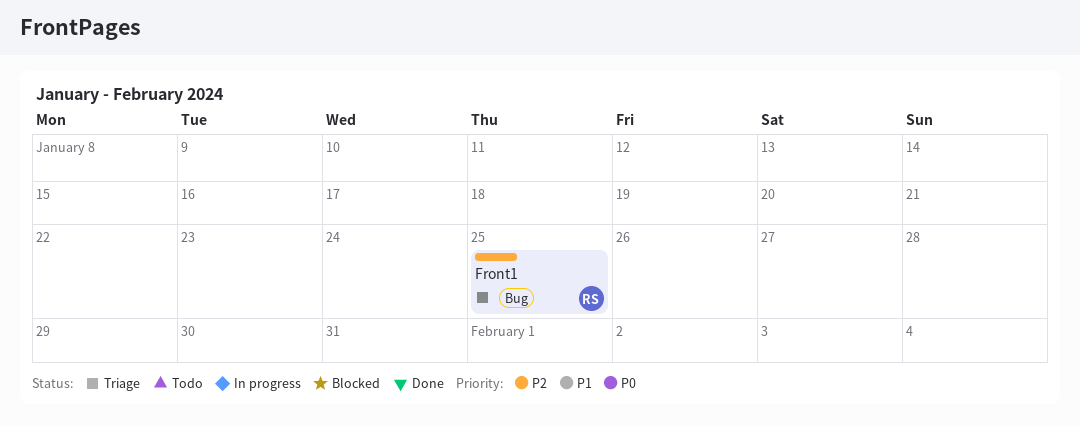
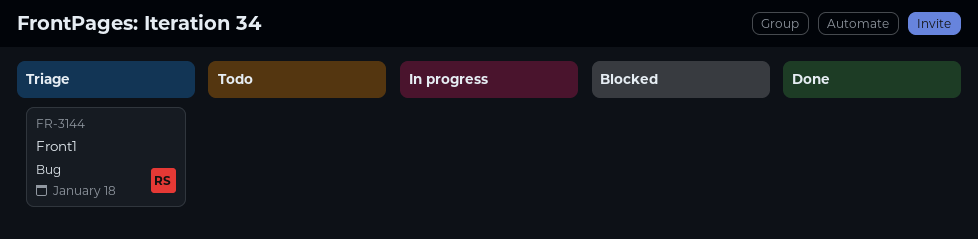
Front1, due: Jan 25 -> Jan 18

